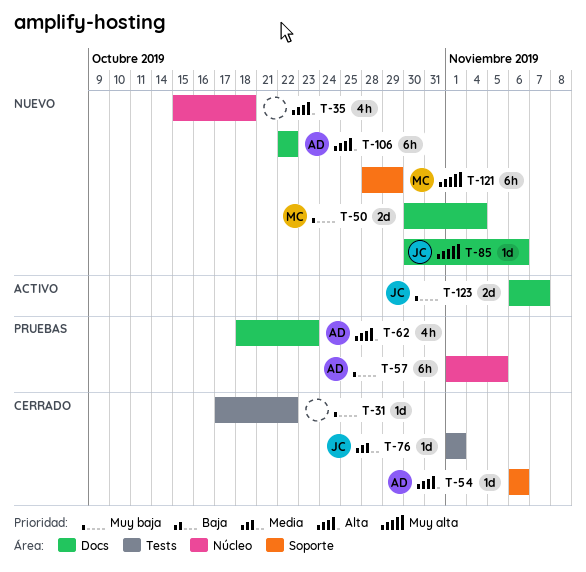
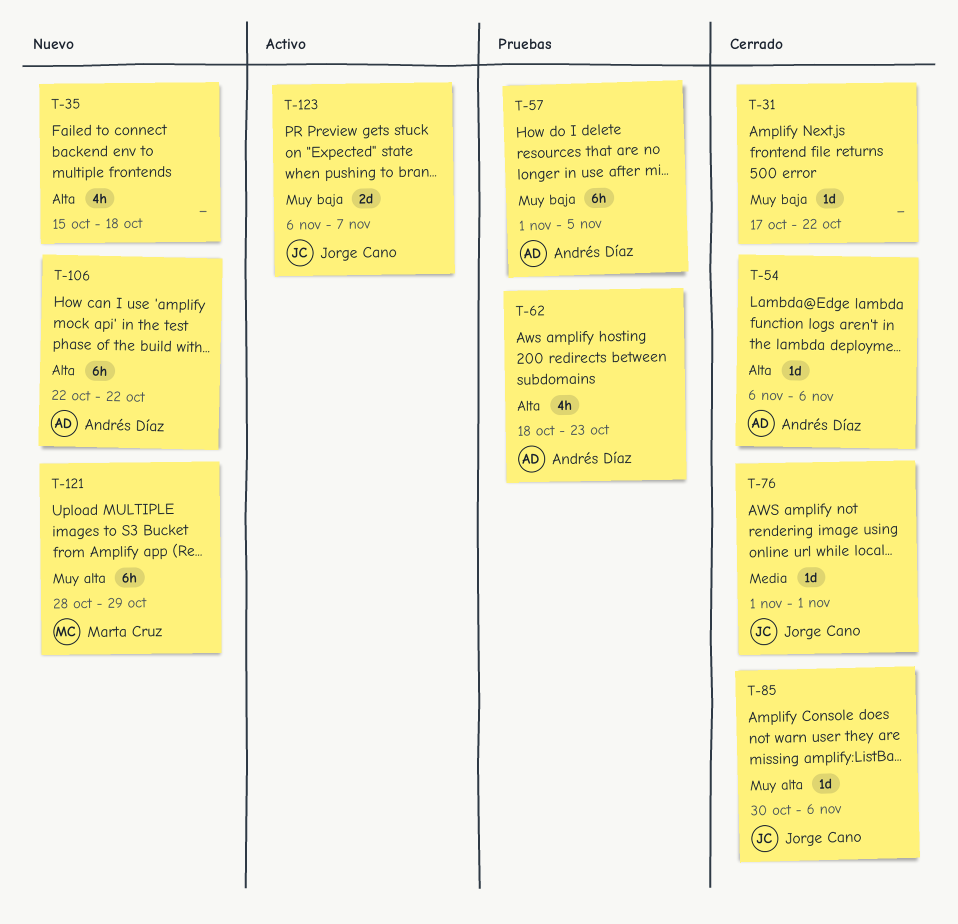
T-50: present -> none
T-85, status: Nuevo -> Cerrado

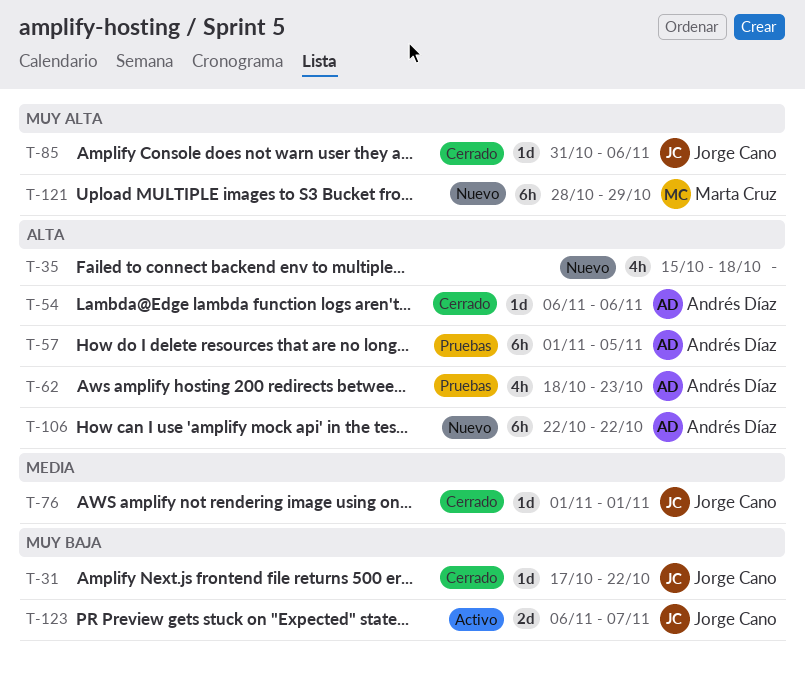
T-31, owner: none -> Jorge Cano
T-57, priority: Muy baja -> Alta
T-85, start: Oct 30 -> Oct 31

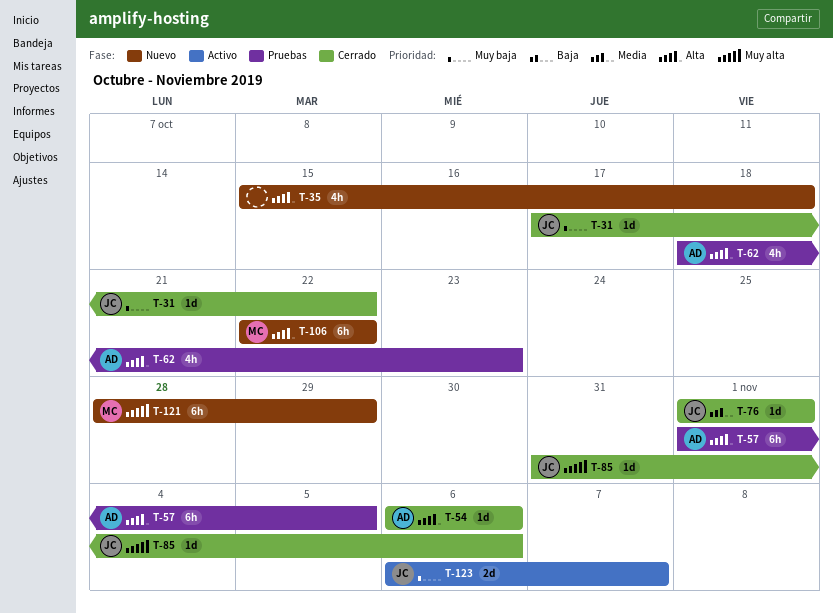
T-106, owner: Andrés Díaz -> Marta Cruz

